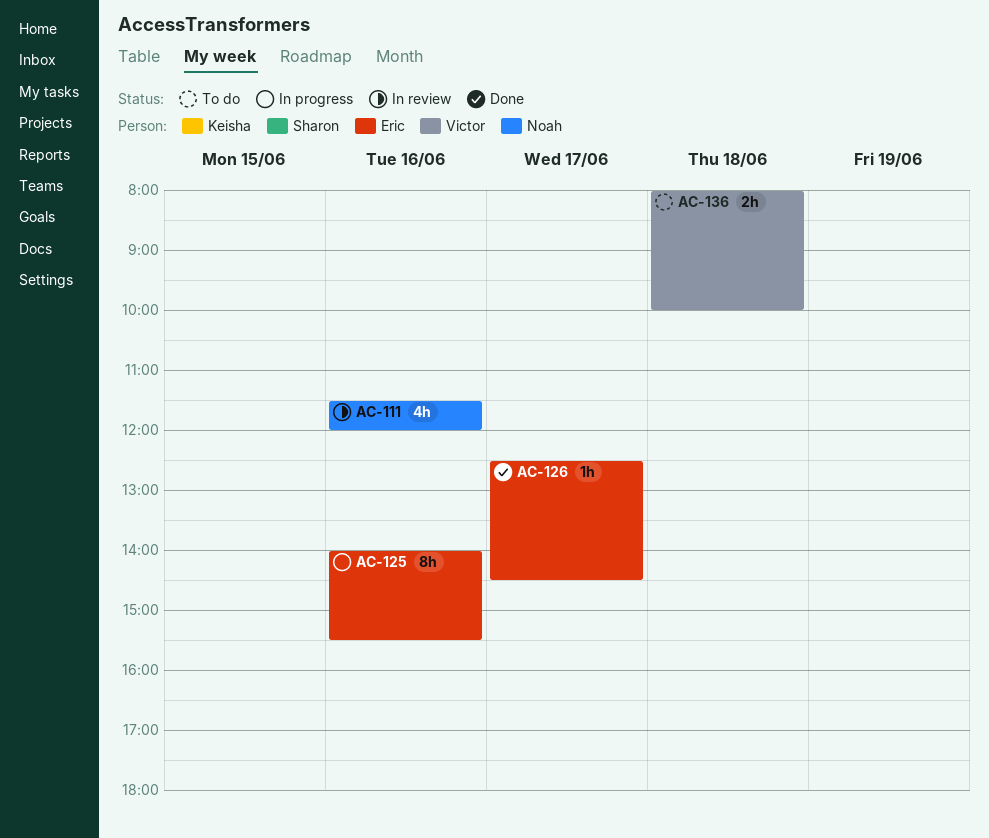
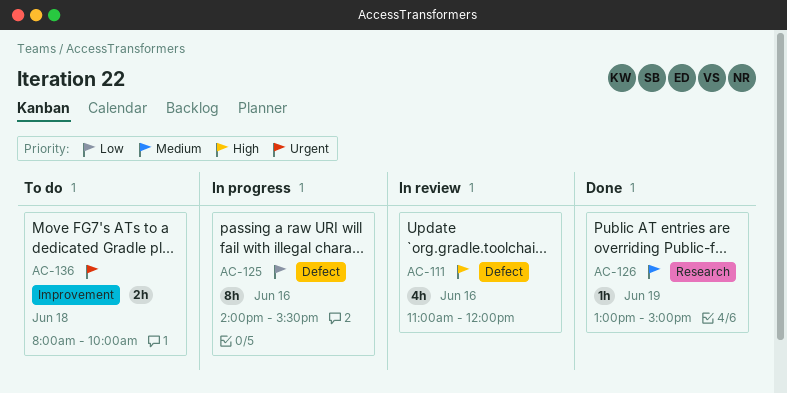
AC-111, begins: 11:30 -> 11:00
AC-126, day: Jun 17 -> Jun 19
AC-126, begins: 12:30 -> 13:00
AC-126, ends: 14:30 -> 15:00

